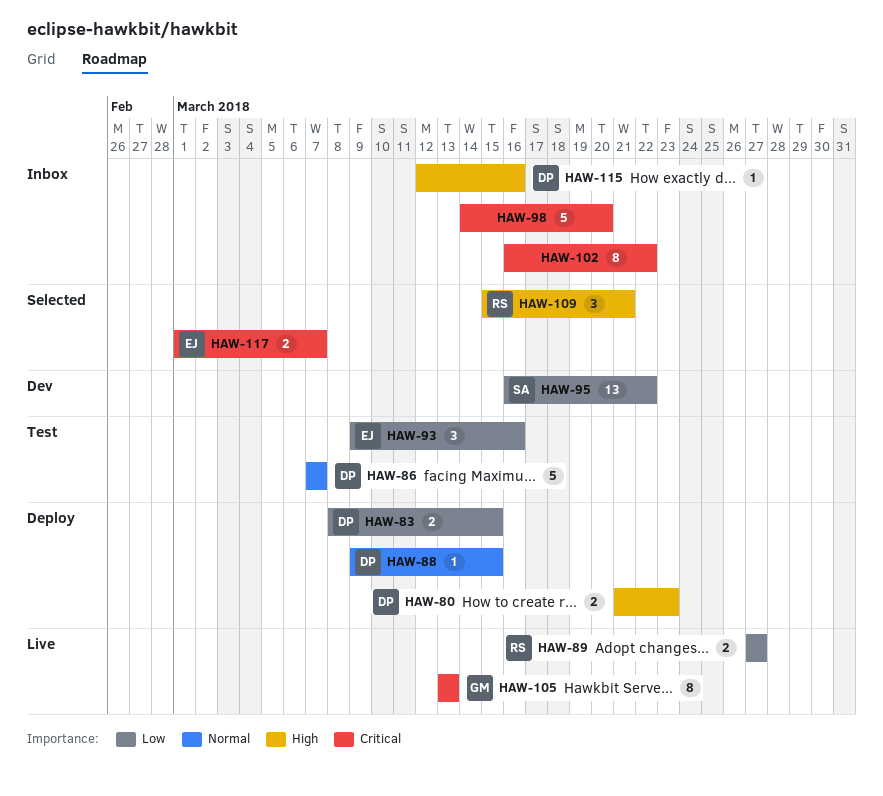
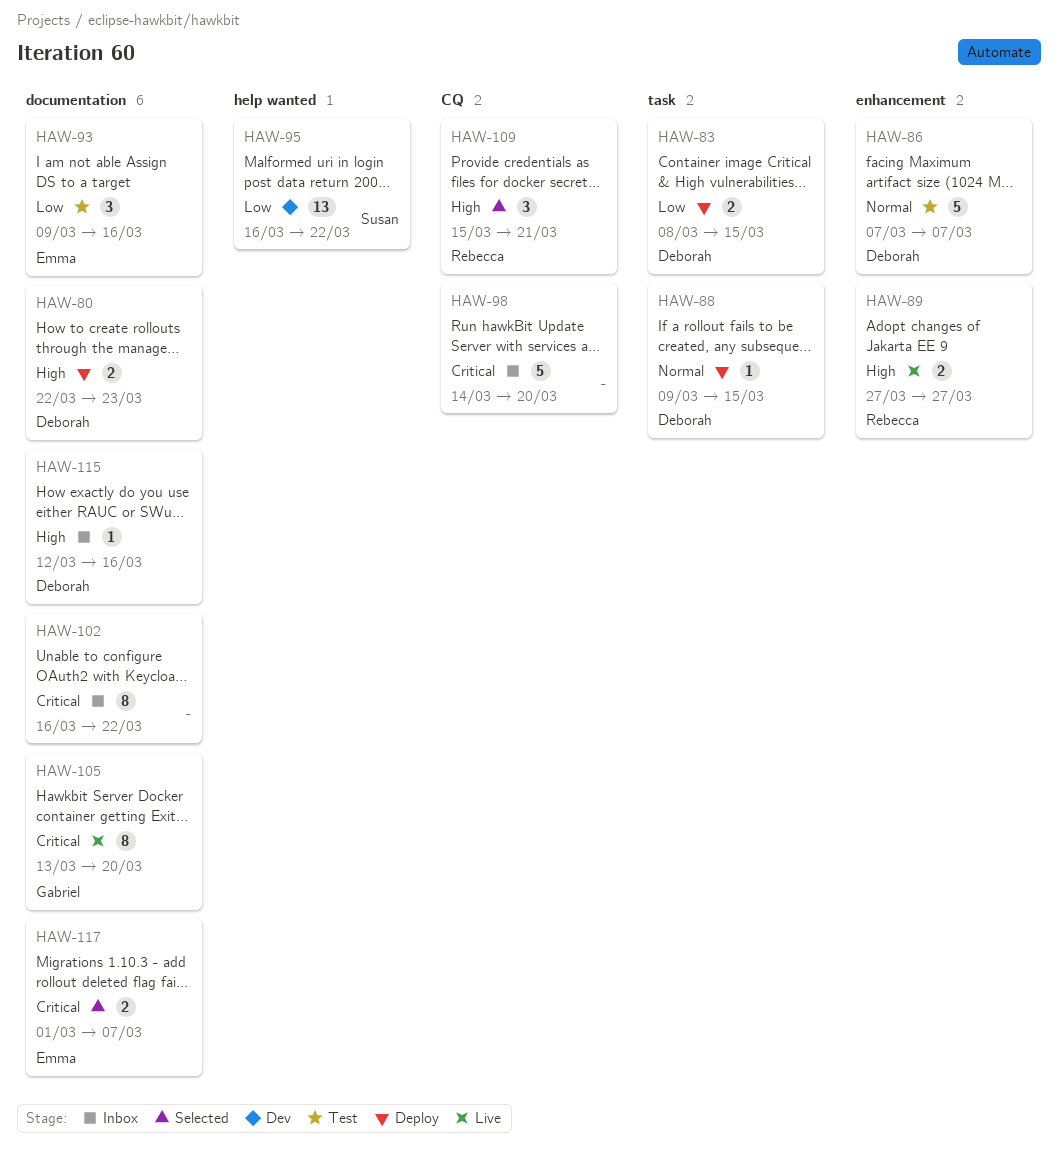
HAW-80, start: Mar 21 -> Mar 22
HAW-89, priority: Low -> High
HAW-105, due: Mar 13 -> Mar 20

